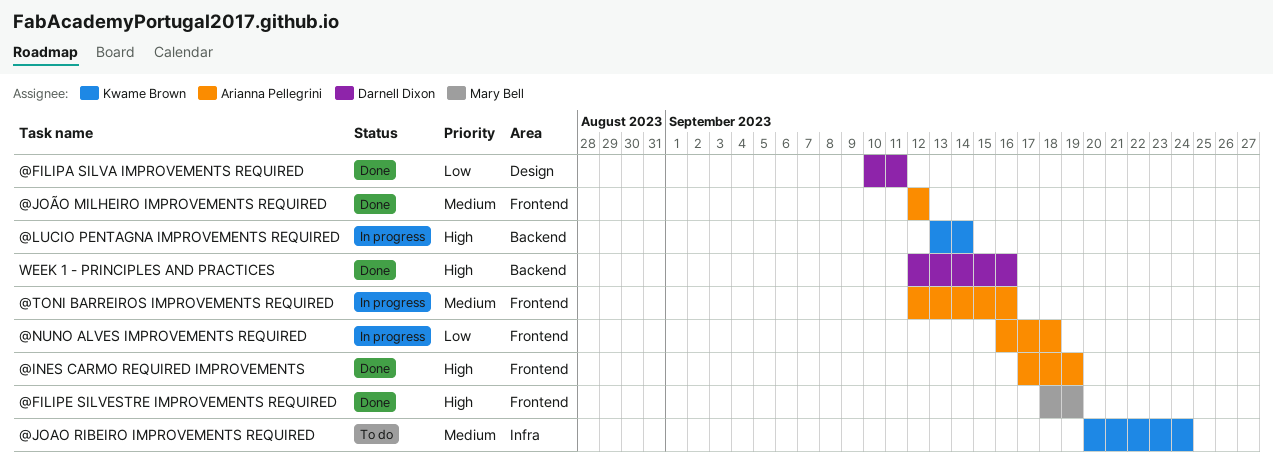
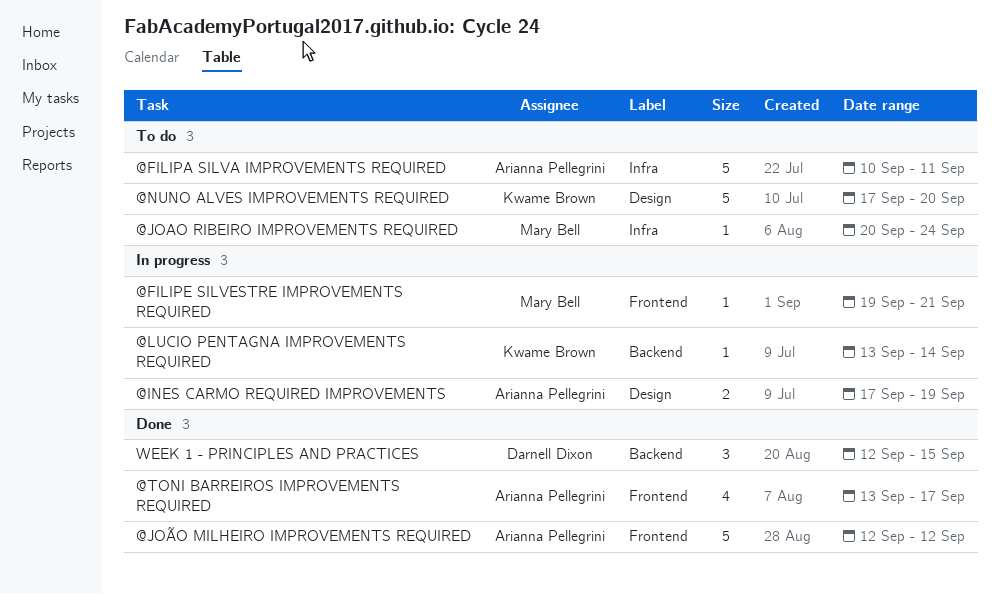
@FILIPA SILVA IMPROVEMENTS REQUIRED, status: Done -> To do
@FILIPA SILVA IMPROVEMENTS REQUIRED, owner: Darnell Dixon -> Arianna Pellegrini
@FILIPA SILVA IMPROVEMENTS REQUIRED, label: Design -> Infra
@FILIPE SILVESTRE IMPROVEMENTS REQUIRED, status: Done -> In progress
@FILIPE SILVESTRE IMPROVEMENTS REQUIRED, start: Sep 18 -> Sep 19
@FILIPE SILVESTRE IMPROVEMENTS REQUIRED, due: Sep 19 -> Sep 21
@INES CARMO REQUIRED IMPROVEMENTS, status: Done -> In progress
@INES CARMO REQUIRED IMPROVEMENTS, label: Frontend -> Design
@JOAO RIBEIRO IMPROVEMENTS REQUIRED, owner: Kwame Brown -> Mary Bell
@NUNO ALVES IMPROVEMENTS REQUIRED, status: In progress -> To do
@NUNO ALVES IMPROVEMENTS REQUIRED, owner: Arianna Pellegrini -> Kwame Brown
@NUNO ALVES IMPROVEMENTS REQUIRED, label: Frontend -> Design
@NUNO ALVES IMPROVEMENTS REQUIRED, start: Sep 16 -> Sep 17
@NUNO ALVES IMPROVEMENTS REQUIRED, due: Sep 18 -> Sep 20
@TONI BARREIROS IMPROVEMENTS REQUIRED, status: In progress -> Done
@TONI BARREIROS IMPROVEMENTS REQUIRED, start: Sep 12 -> Sep 13
@TONI BARREIROS IMPROVEMENTS REQUIRED, due: Sep 16 -> Sep 17
WEEK 1 - PRINCIPLES AND PRACTICES, due: Sep 16 -> Sep 15

